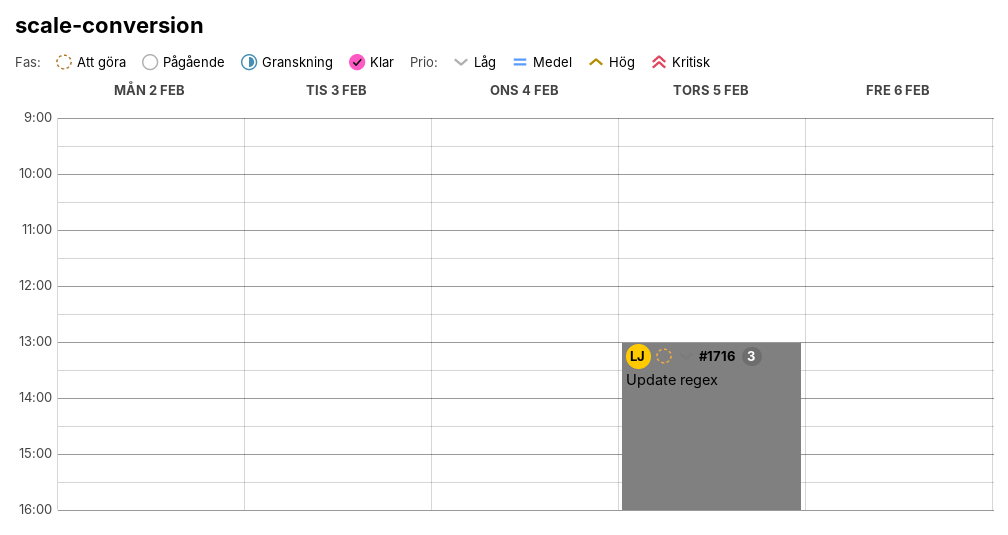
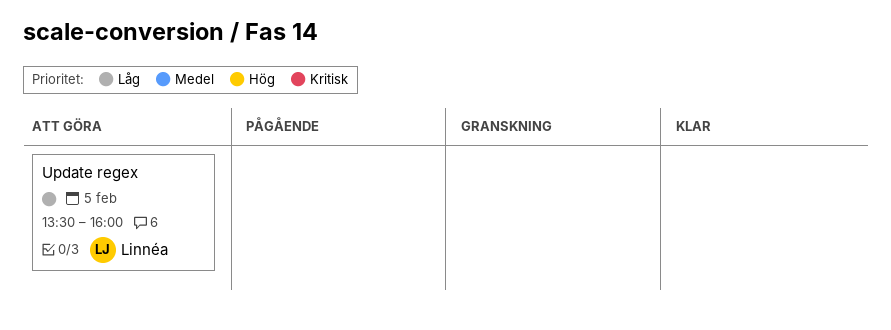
Update regex, begins: 13:00 -> 13:30

